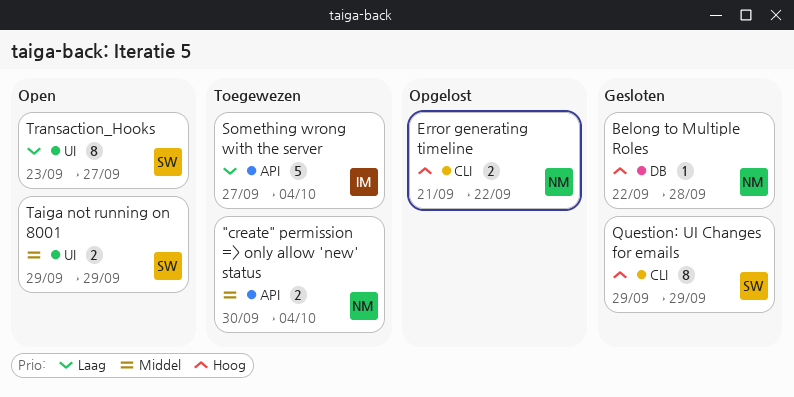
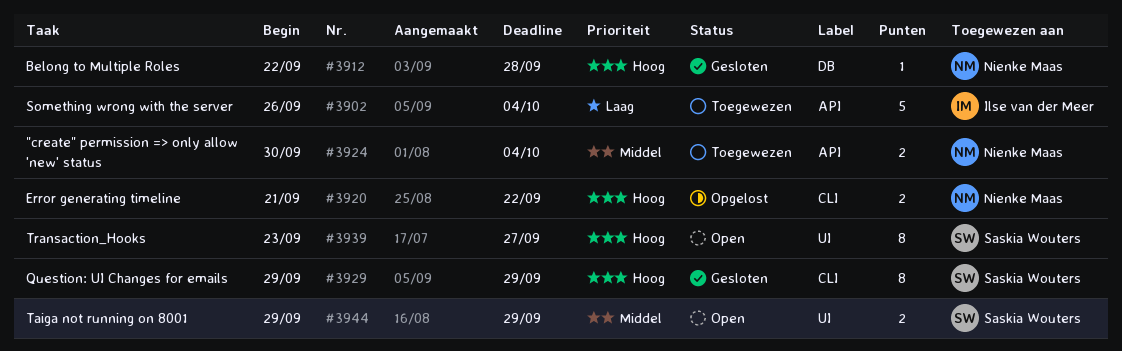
Something wrong with the server, start: Sep 27 -> Sep 26
Transaction_Hooks, priority: Laag -> Hoog

